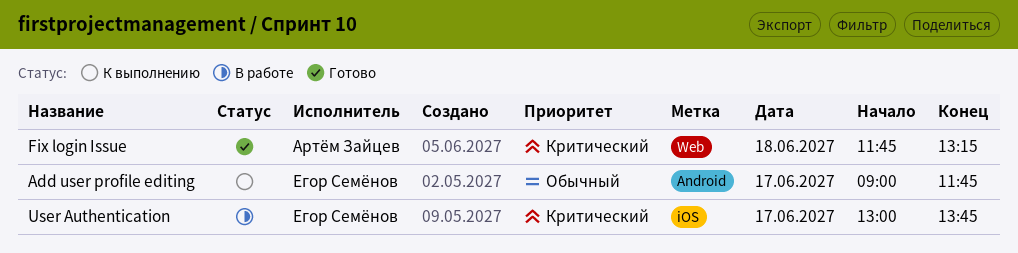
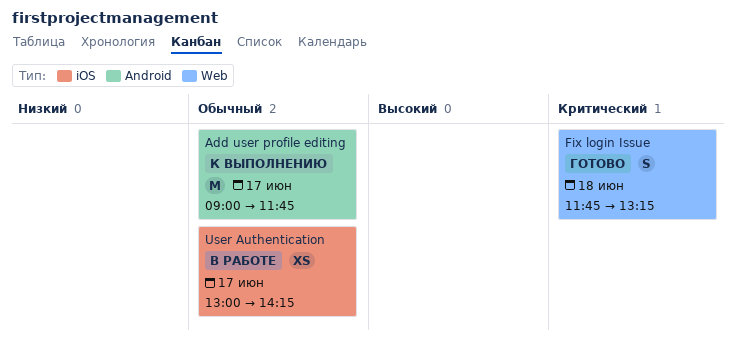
User Authentication, priority: Критический -> Обычный
User Authentication, ends: 13:45 -> 14:15

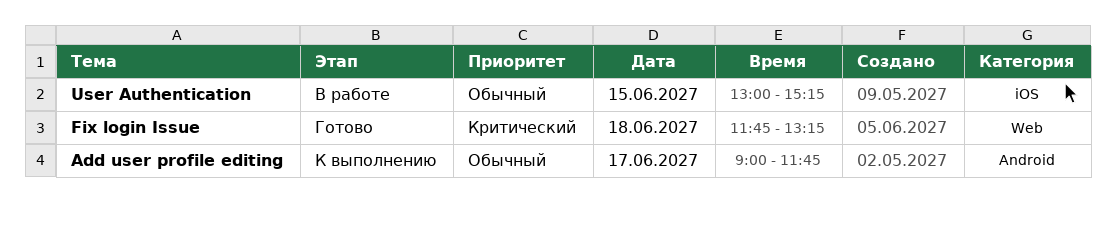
User Authentication, day: Jun 17 -> Jun 15
User Authentication, ends: 14:15 -> 15:15

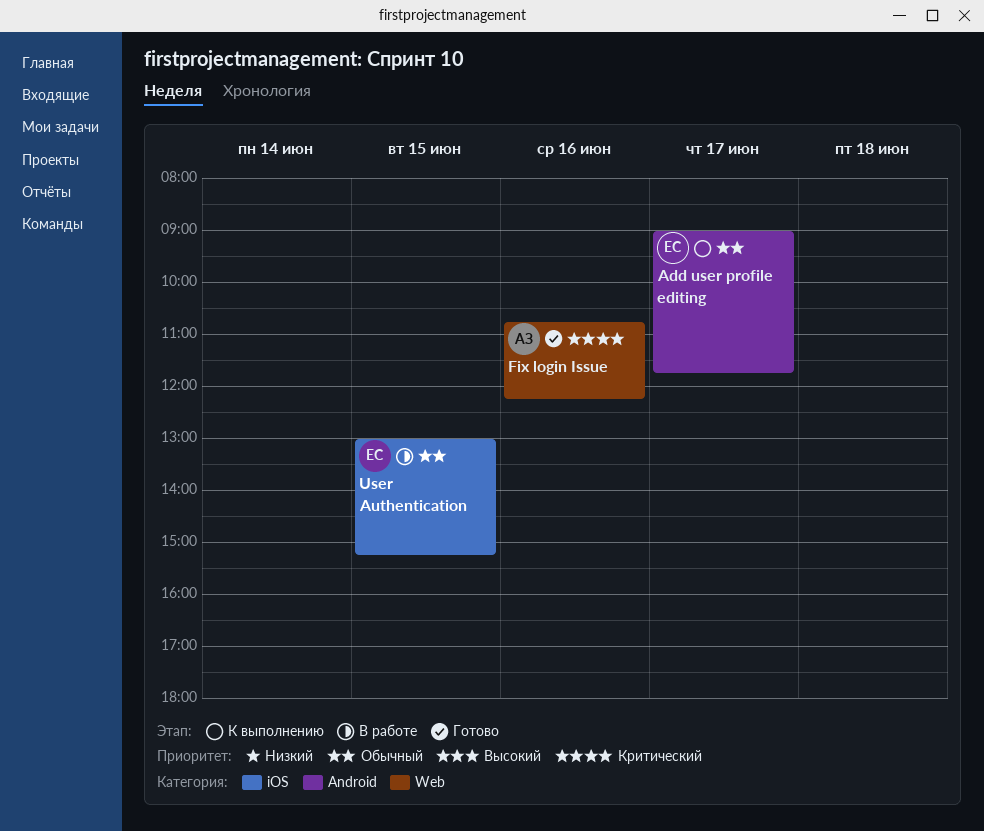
Fix login Issue, day: Jun 18 -> Jun 16
Fix login Issue, begins: 11:45 -> 10:45
Fix login Issue, ends: 13:15 -> 12:15

